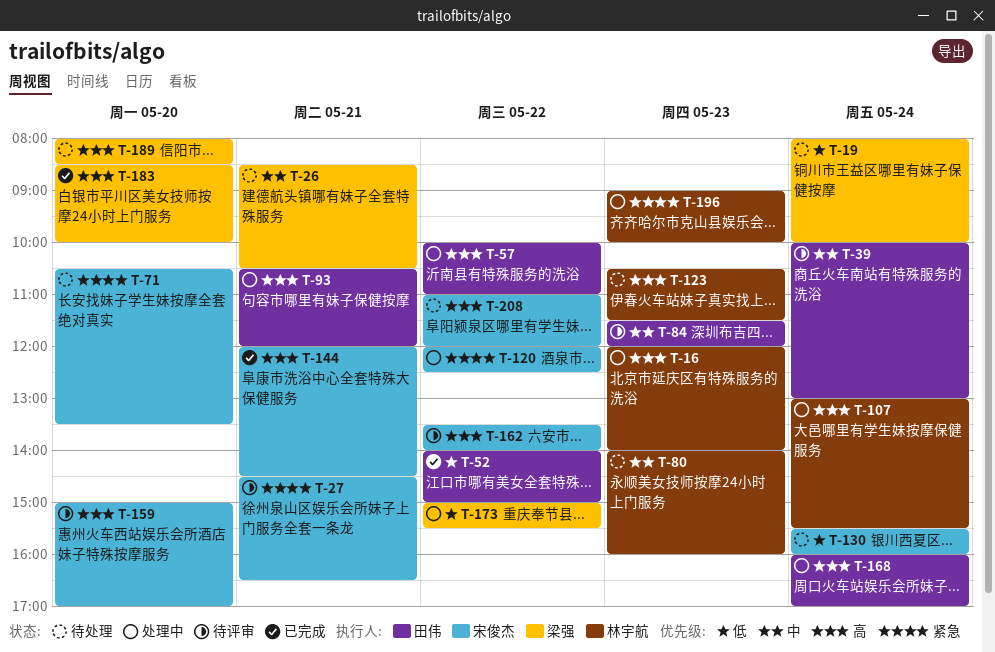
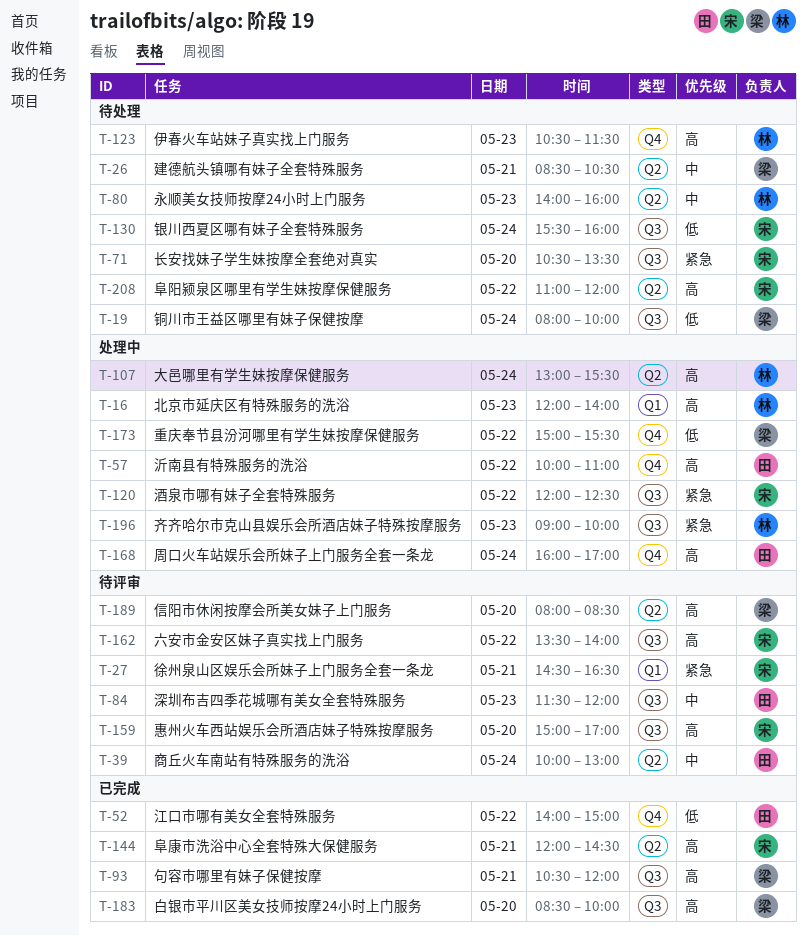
T-93, status: 处理中 -> 已完成
T-93, owner: 田伟 -> 梁强
T-189, status: 待处理 -> 待评审

